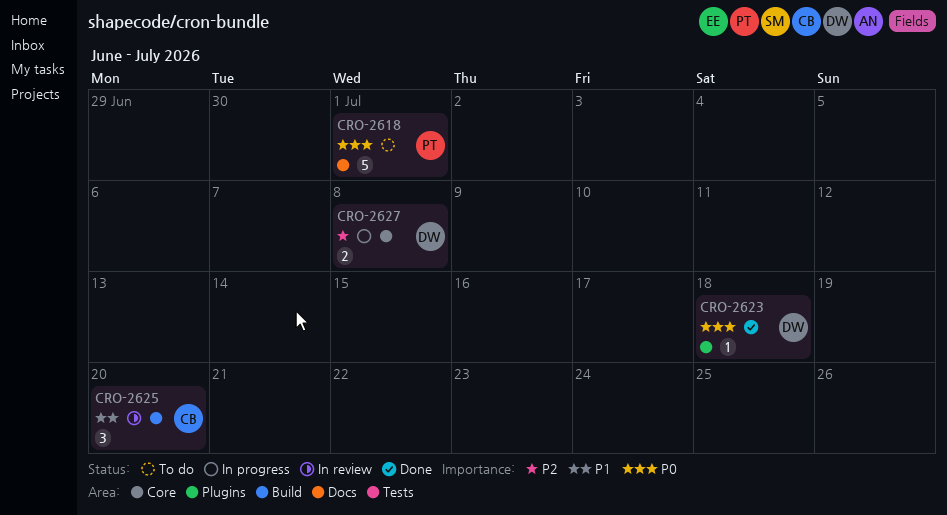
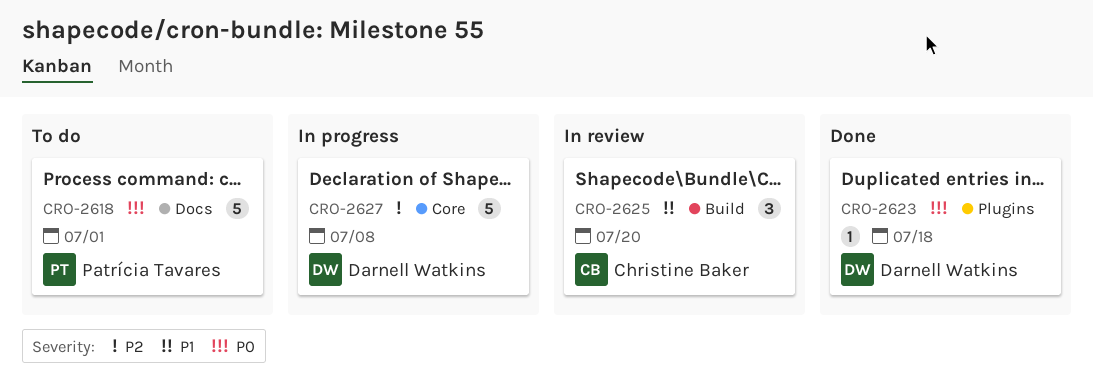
CRO-2627, estimate: 2 -> 5

